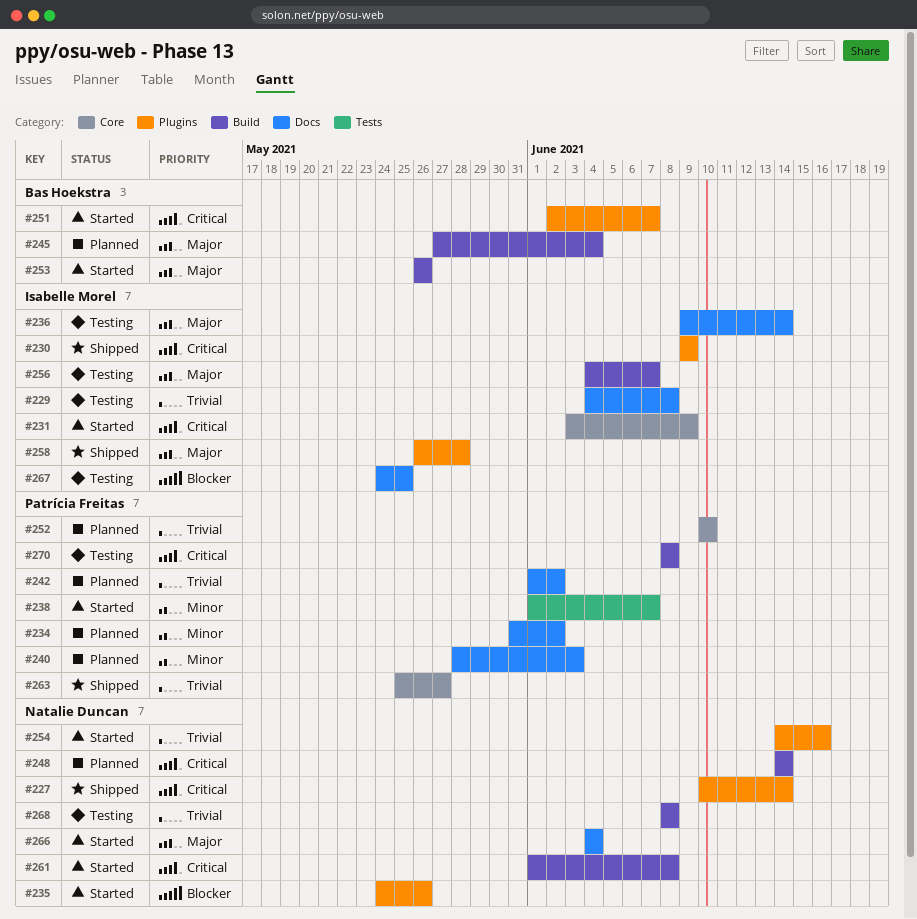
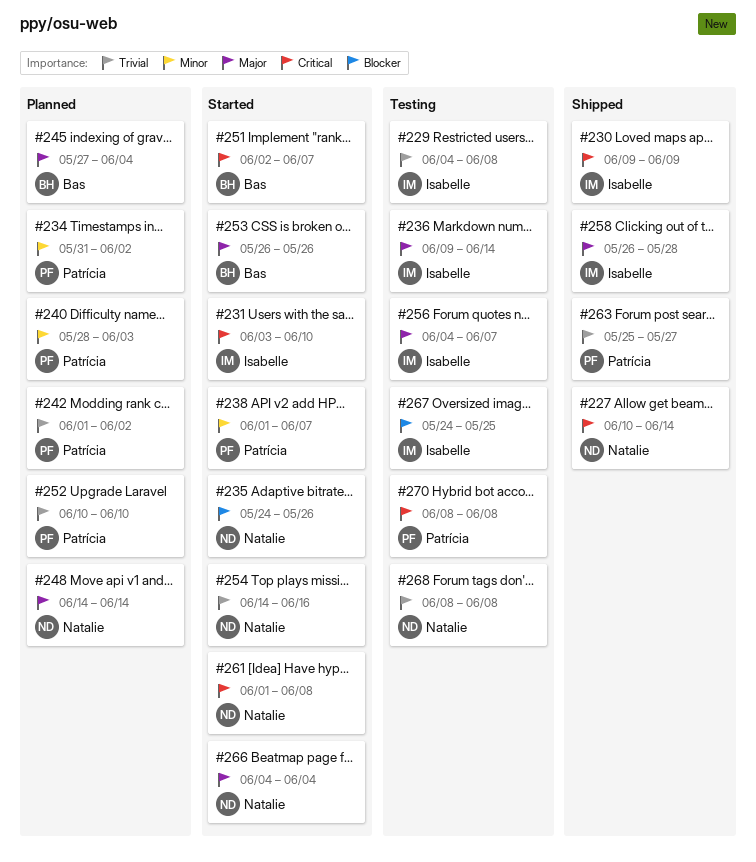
#231, due: Jun 9 -> Jun 10
#248, priority: Critical -> Major

